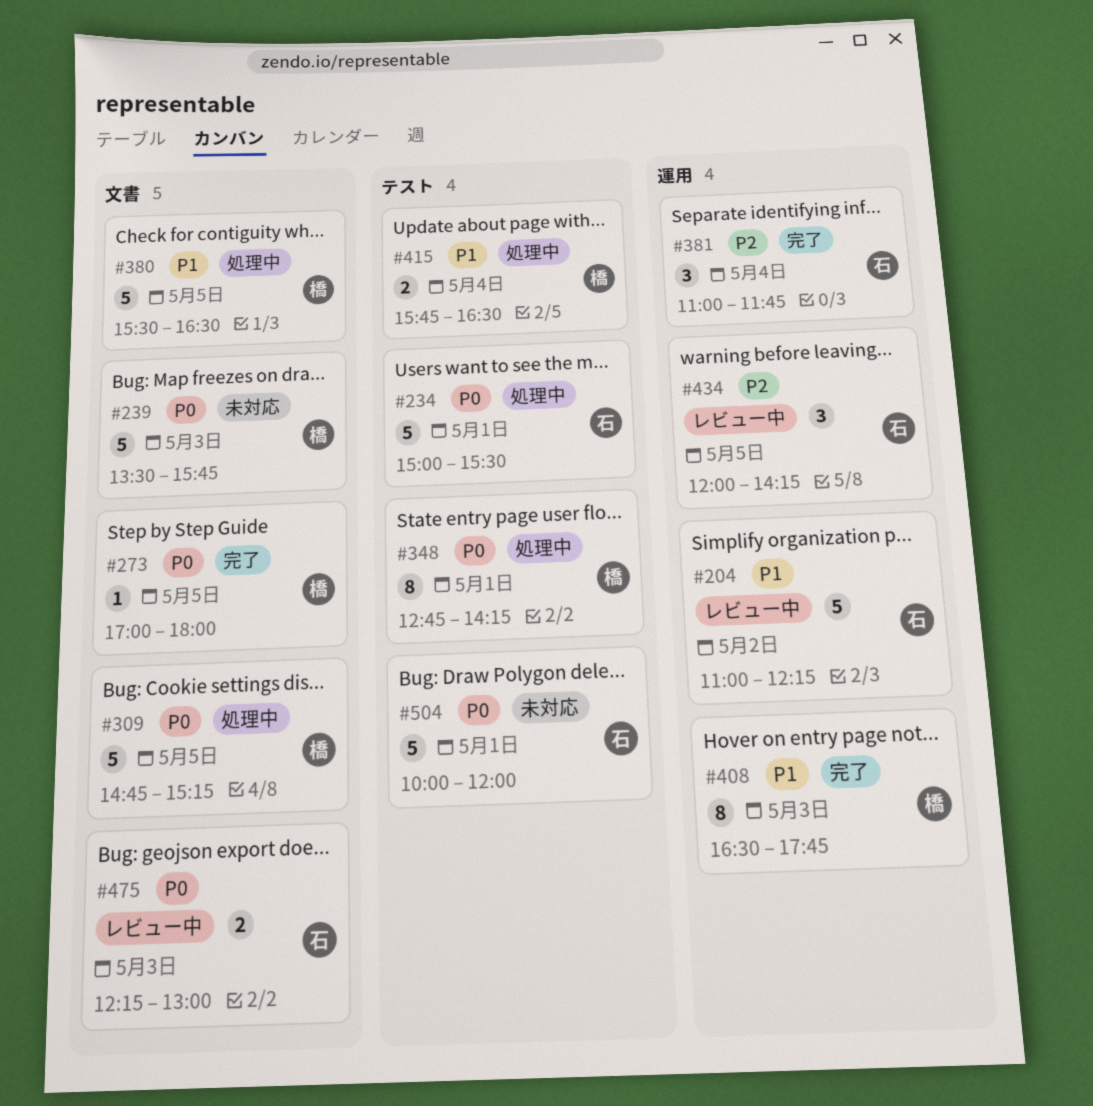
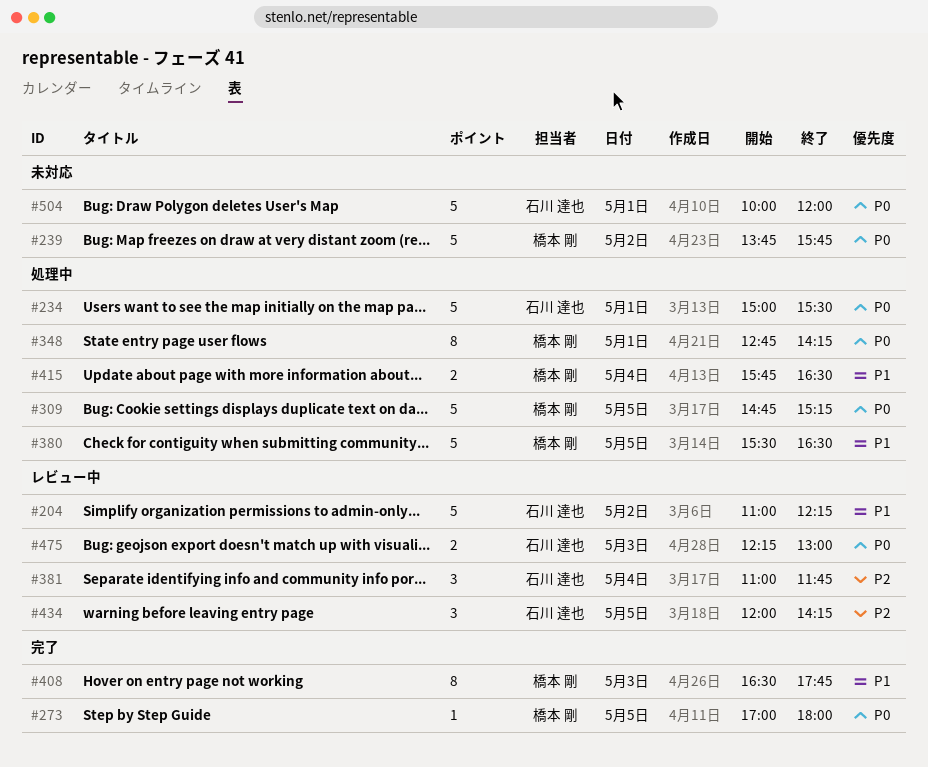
#239, day: May 3 -> May 2
#239, begins: 13:30 -> 13:45
#381, status: 完了 -> レビュー中

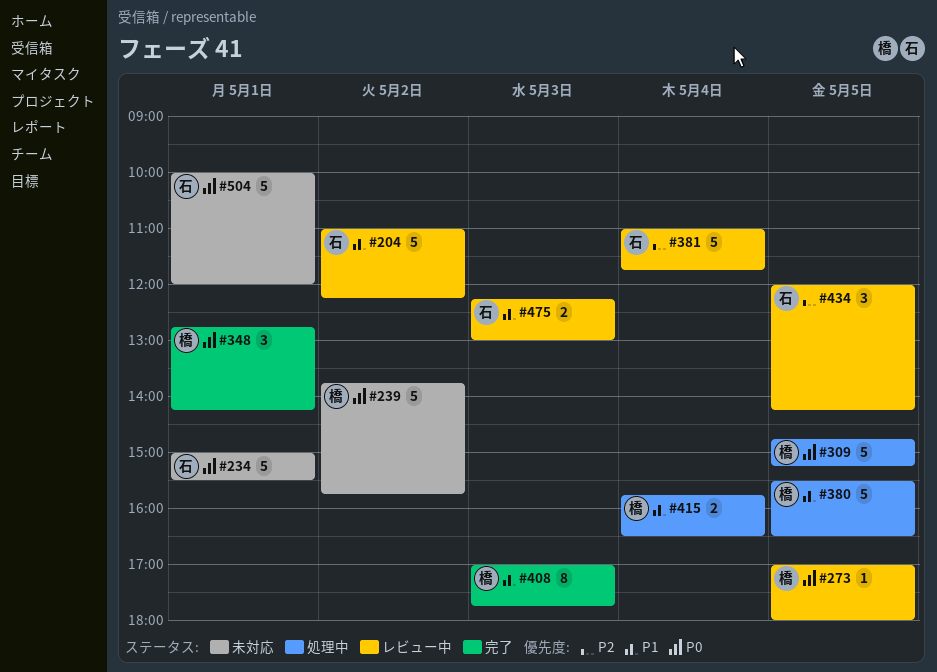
#234, status: 処理中 -> 未対応
#273, status: 完了 -> レビュー中
#348, status: 処理中 -> 完了
#348, estimate: 8 -> 3
#381, estimate: 3 -> 5
#408, begins: 16:30 -> 17:00
#475, priority: P0 -> P1

